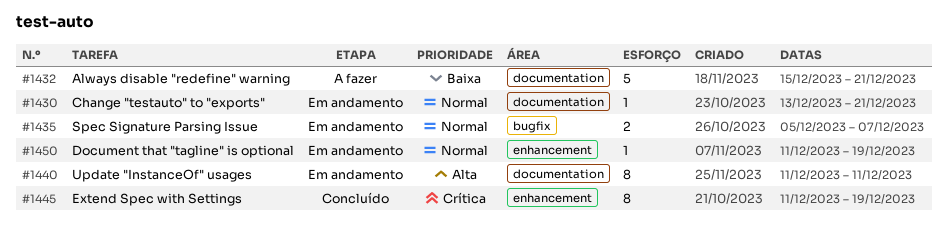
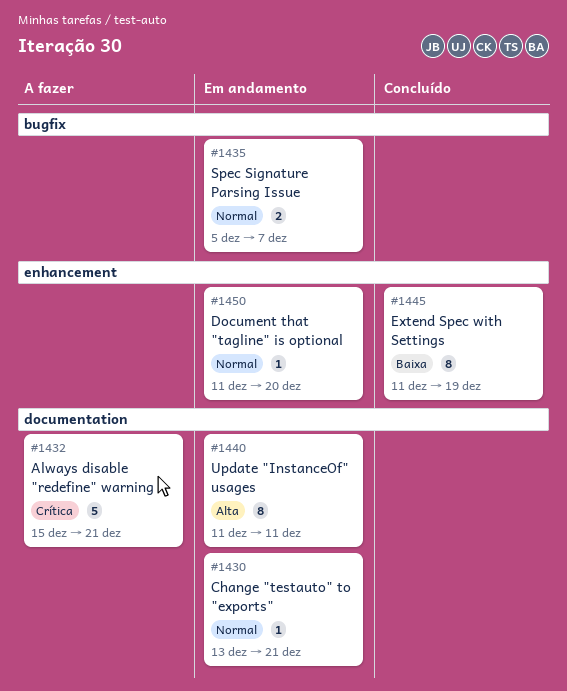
#1432, priority: Baixa -> Crítica
#1445, priority: Crítica -> Baixa
#1450, due: Dec 19 -> Dec 20

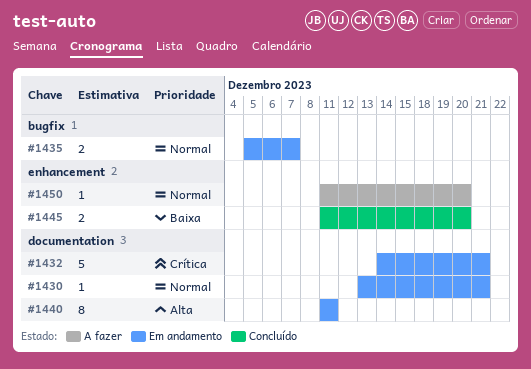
#1432, status: A fazer -> Em andamento
#1432, start: Dec 15 -> Dec 14
#1445, estimate: 8 -> 2
#1445, due: Dec 19 -> Dec 20
#1450, status: Em andamento -> A fazer

